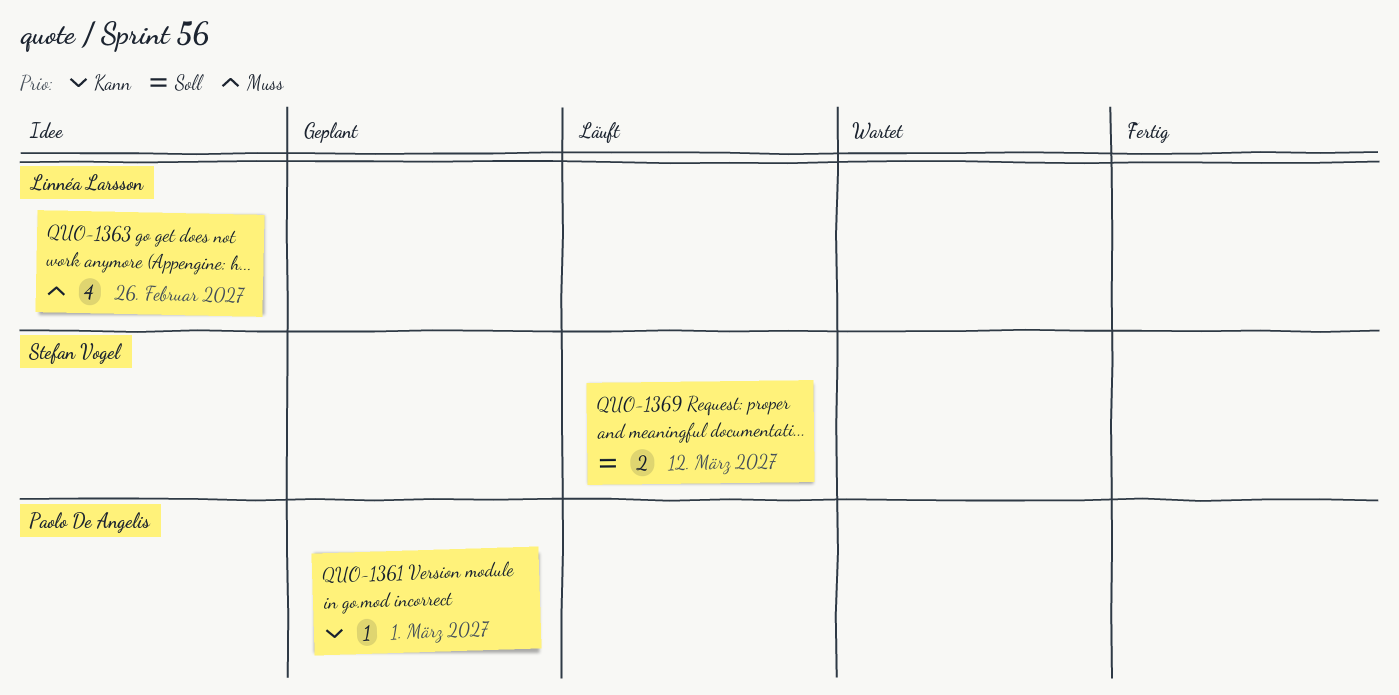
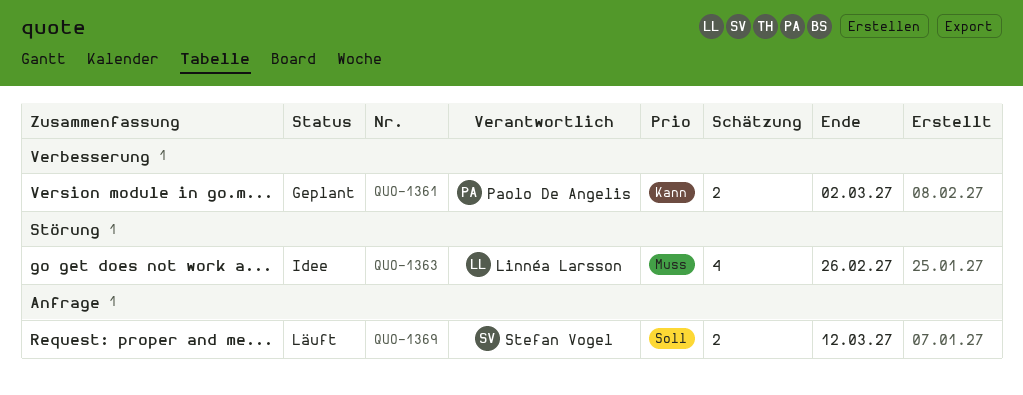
QUO-1361, estimate: 1 -> 2
QUO-1361, due: Mar 1 -> Mar 2

